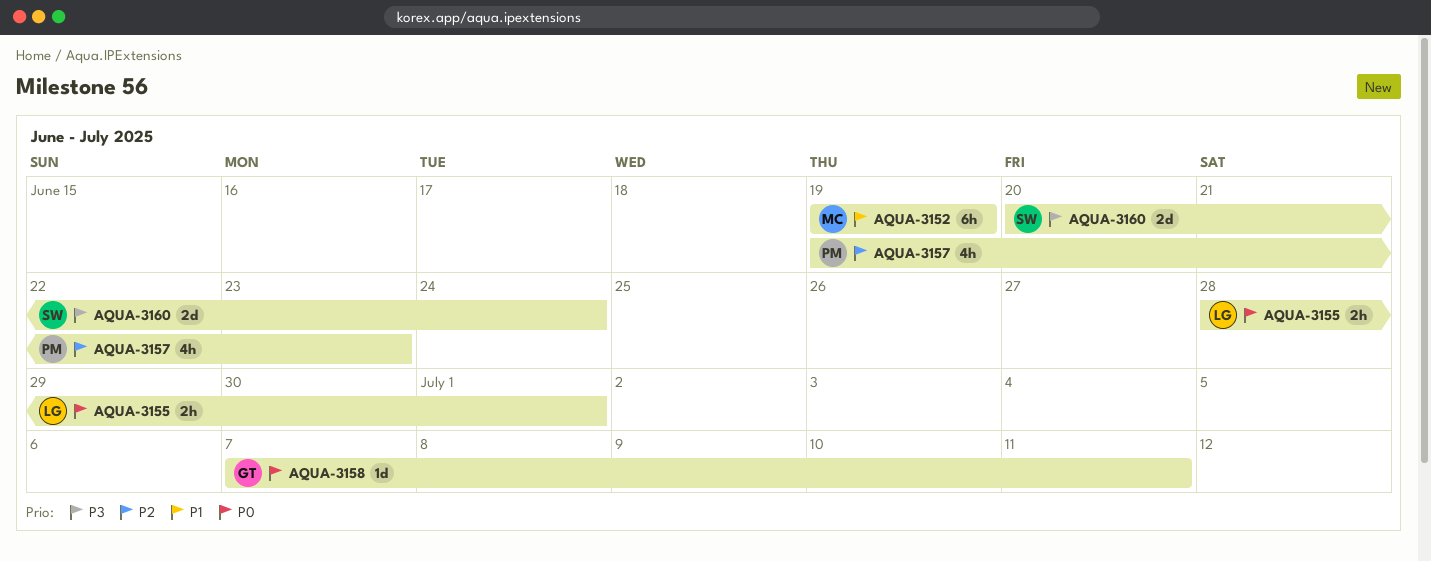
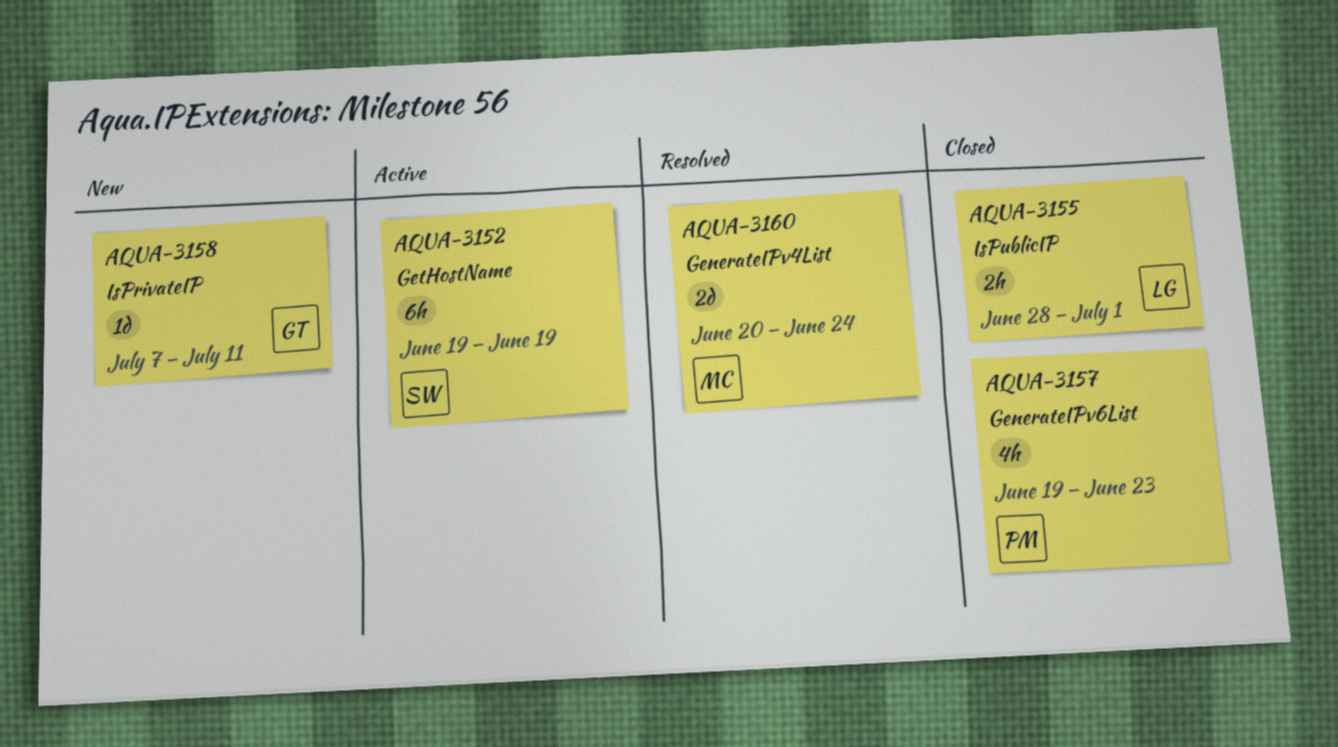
AQUA-3152, owner: MC -> SW
AQUA-3160, owner: SW -> MC

